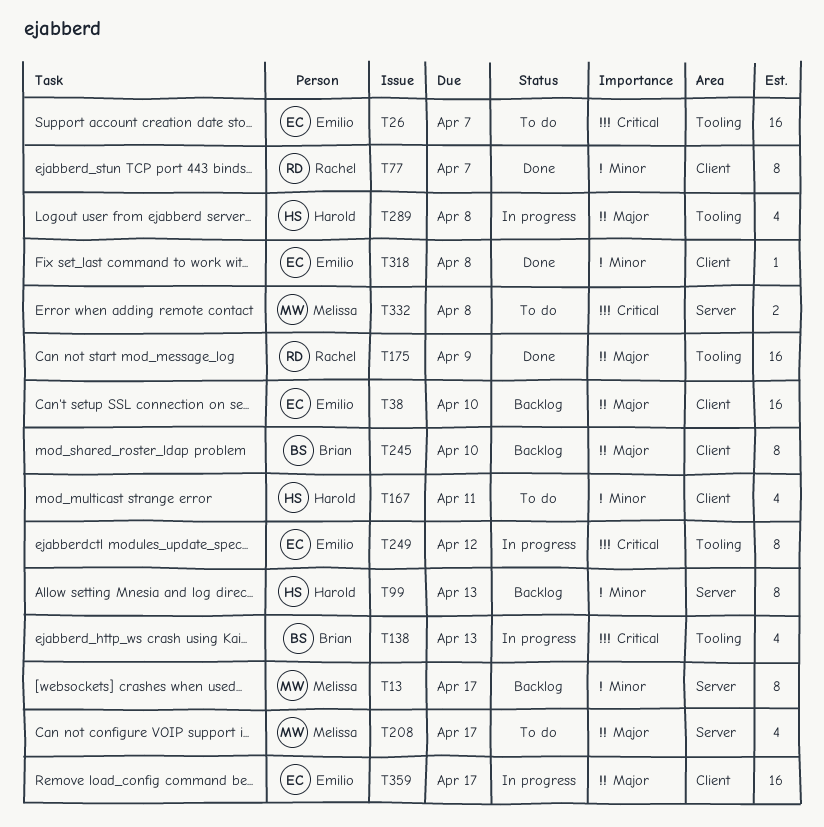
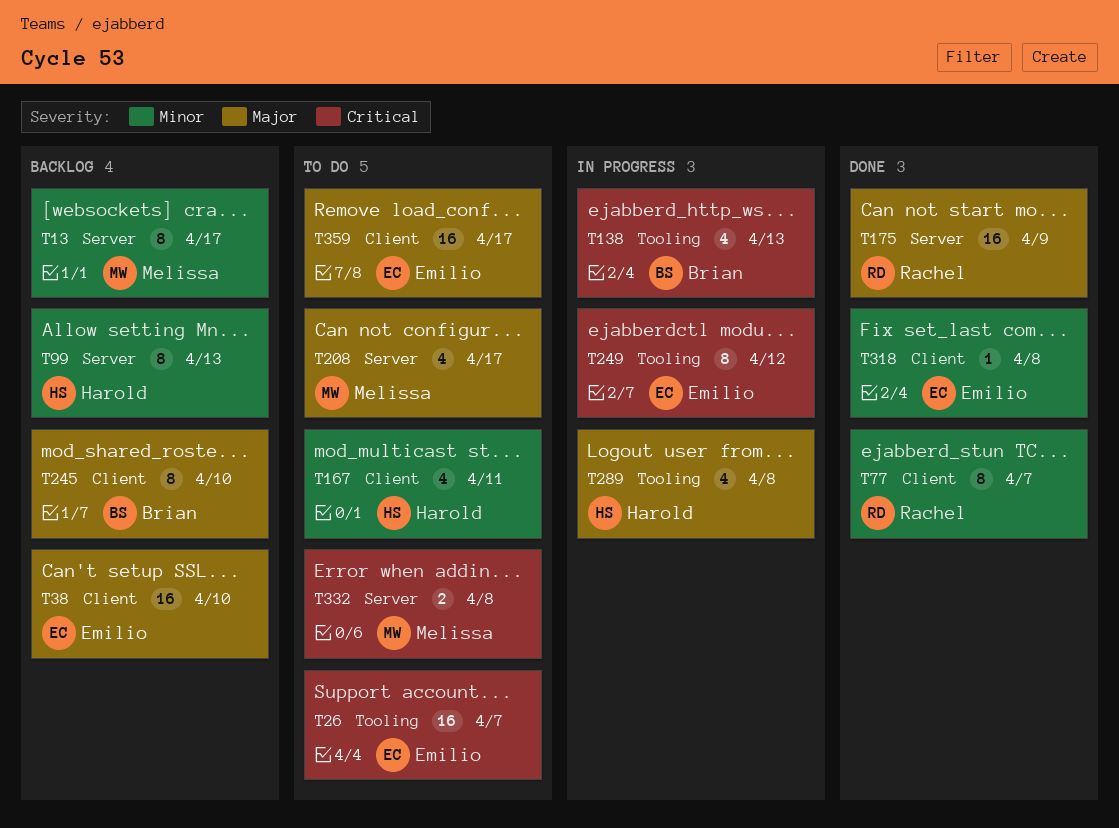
T175, label: Tooling -> Server
T359, status: In progress -> To do

